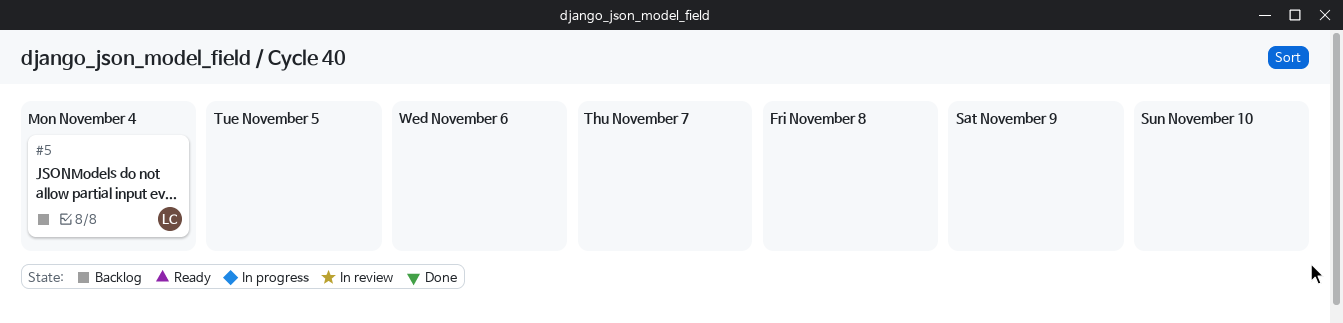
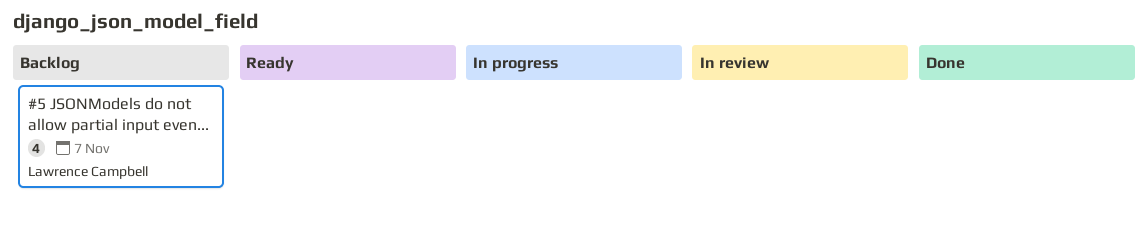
#5, due: Nov 4 -> Nov 7

